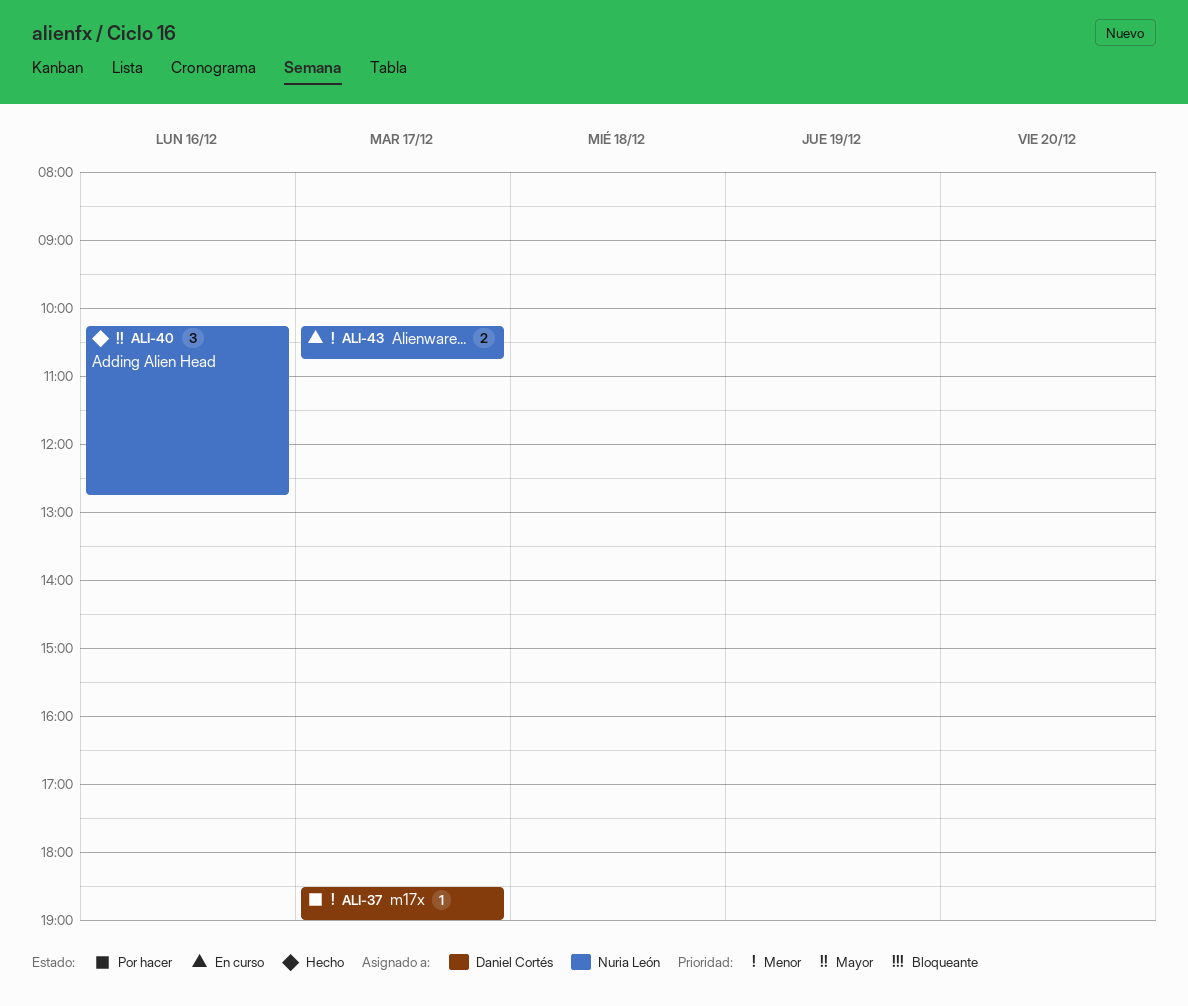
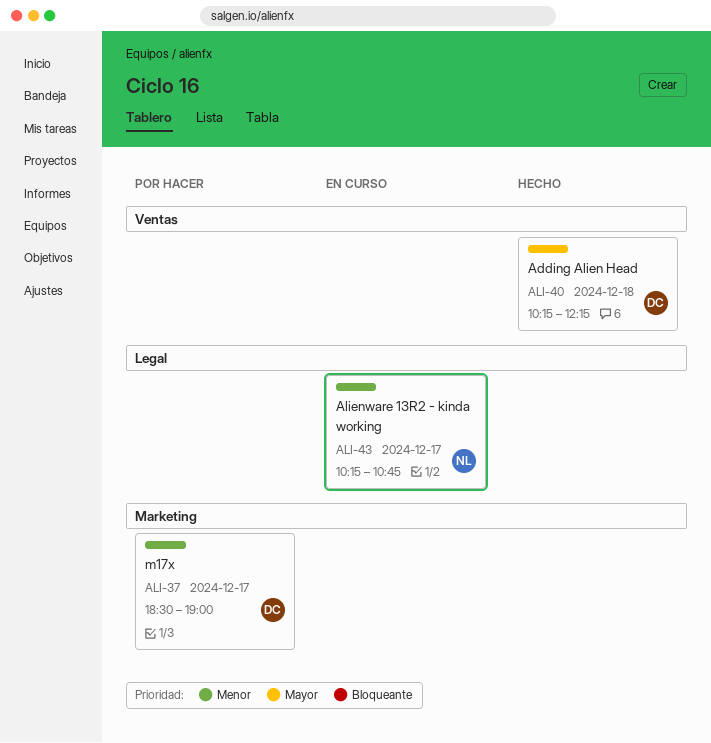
ALI-40, owner: Nuria León -> Daniel Cortés
ALI-40, day: Dec 16 -> Dec 18
ALI-40, ends: 12:45 -> 12:15

